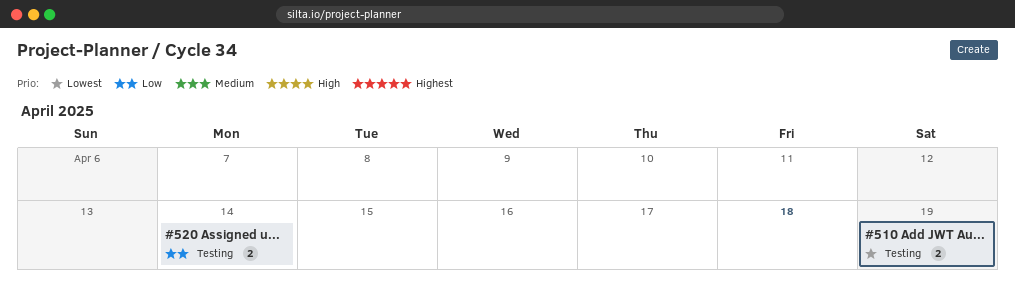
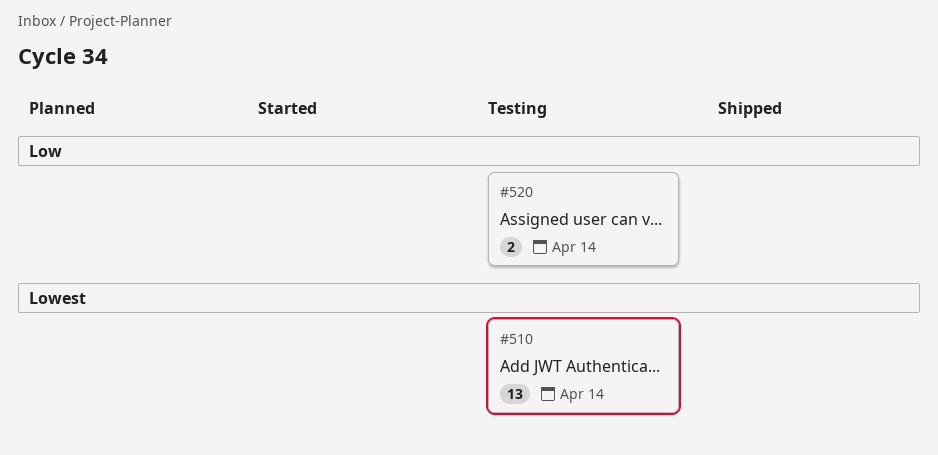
#510, estimate: 2 -> 13
#510, due: Apr 19 -> Apr 14

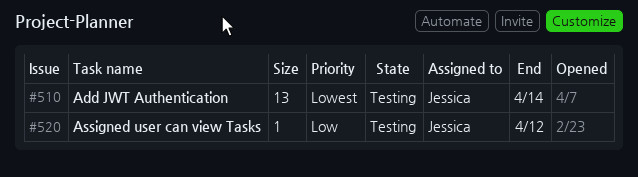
#520, estimate: 2 -> 1
#520, due: Apr 14 -> Apr 12

